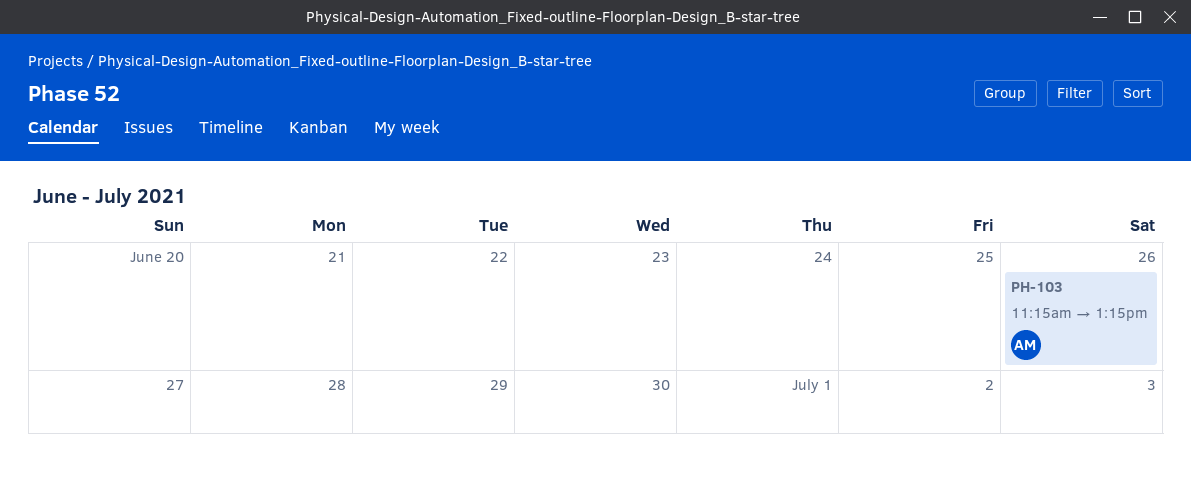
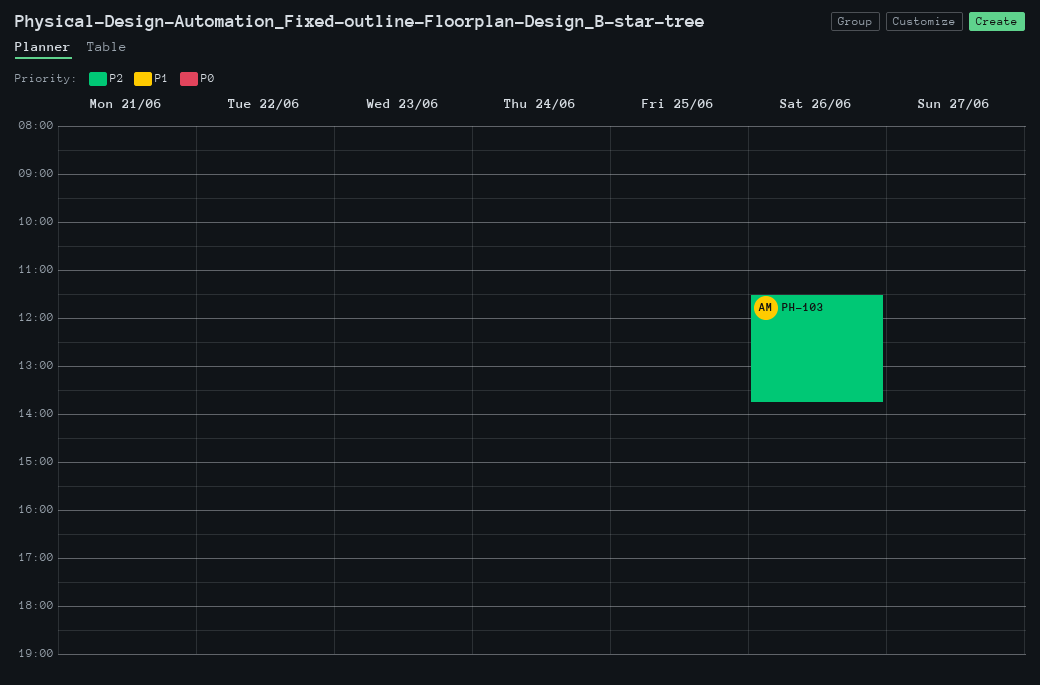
PH-103, begins: 11:15 -> 11:30
PH-103, ends: 13:15 -> 13:45

